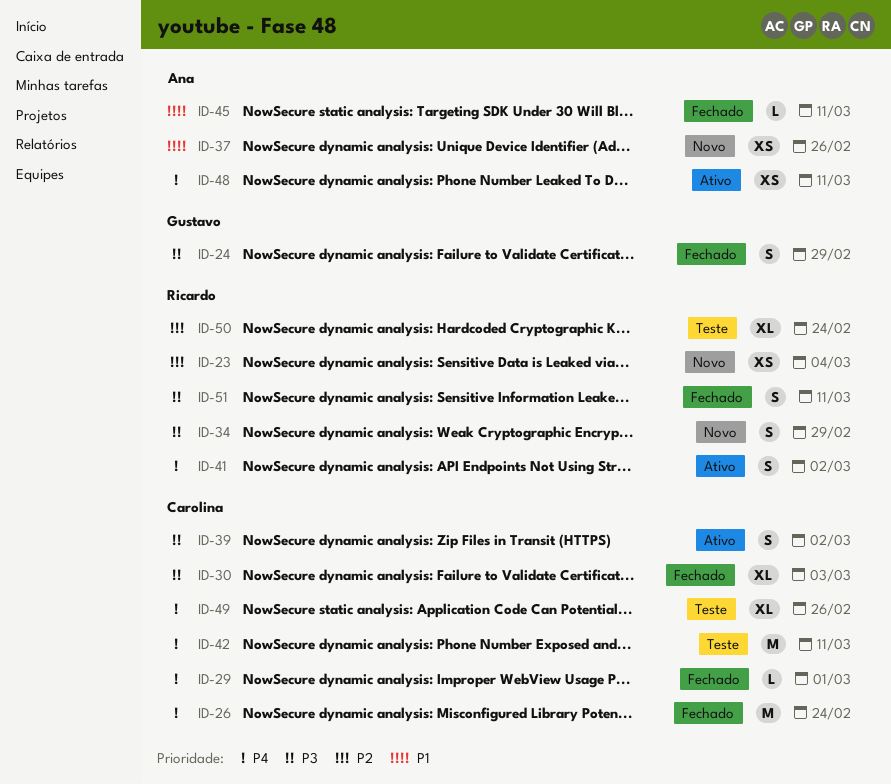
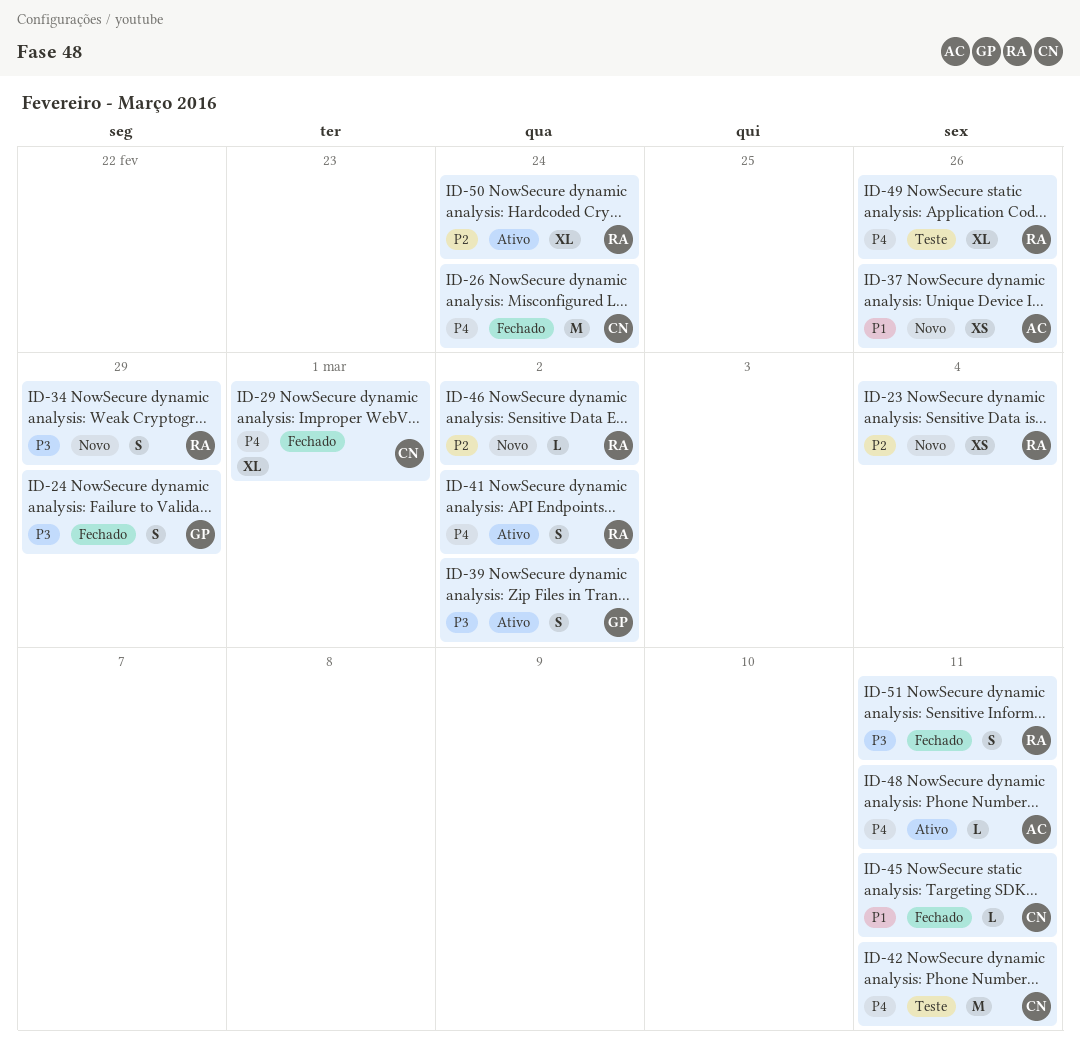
ID-29, estimate: L -> XL
ID-30: present -> none
ID-39, owner: Carolina -> Gustavo
ID-45, owner: Ana -> Carolina
ID-46: none -> present
ID-48, estimate: XS -> L
ID-49, owner: Carolina -> Ricardo
ID-50, status: Teste -> Ativo

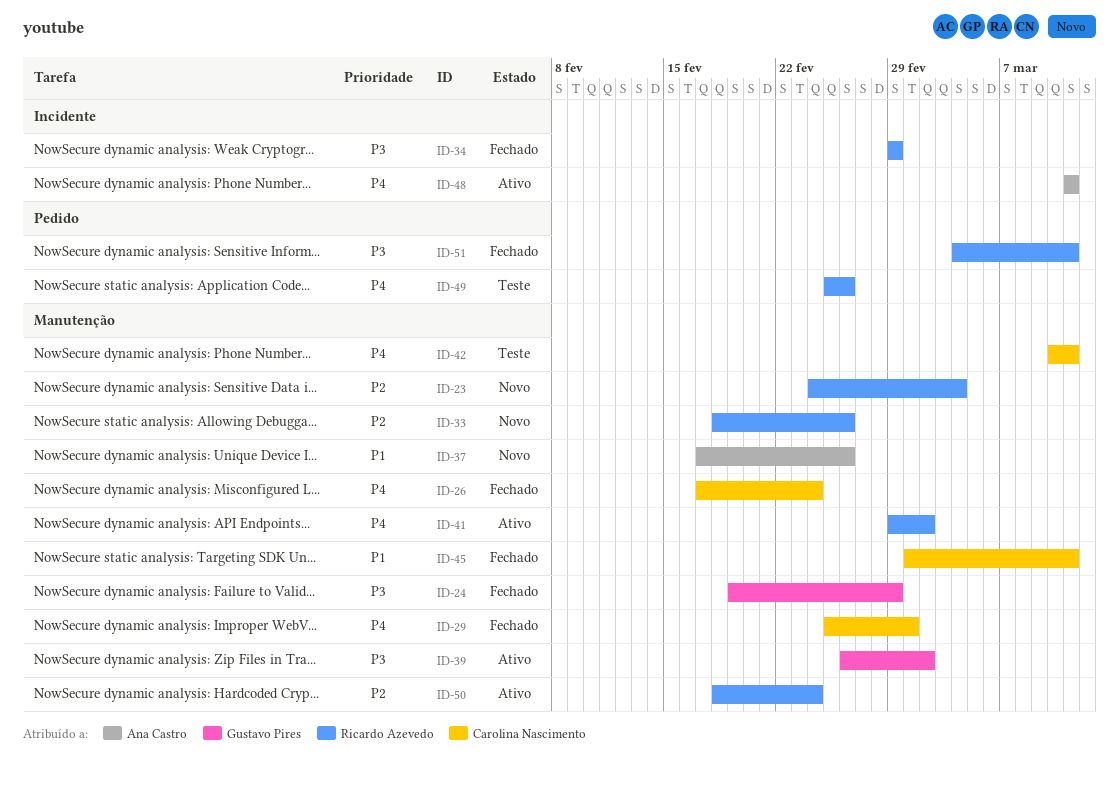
ID-33: none -> present
ID-34, status: Novo -> Fechado
ID-46: present -> none

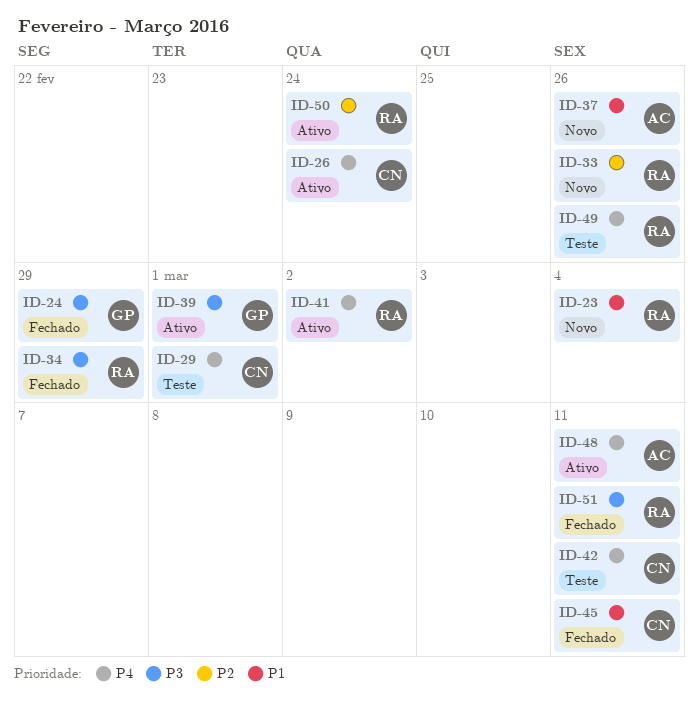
ID-23, priority: P2 -> P1
ID-26, status: Fechado -> Ativo
ID-29, status: Fechado -> Teste
ID-39, due: Mar 2 -> Mar 1

